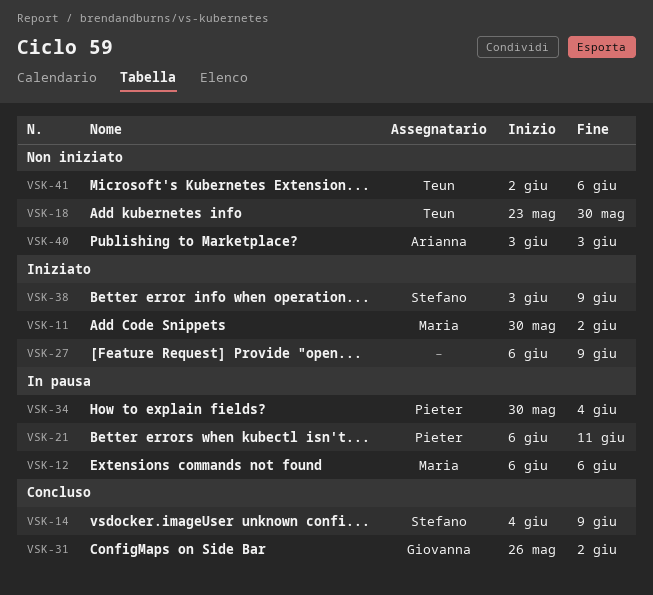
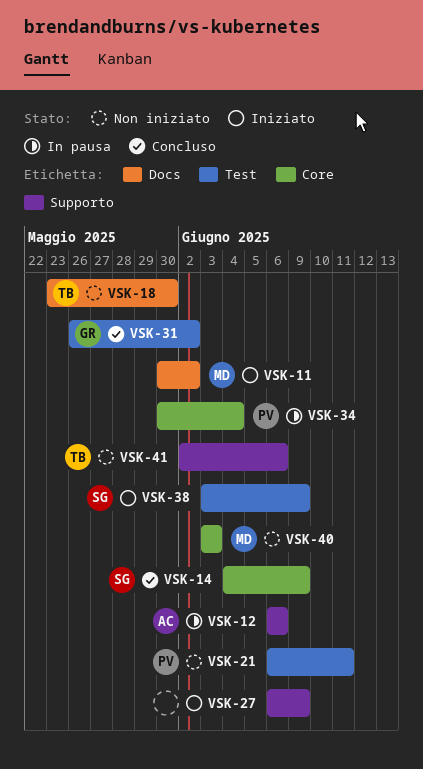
VSK-12, owner: Maria -> Arianna
VSK-21, status: In pausa -> Non iniziato
VSK-40, owner: Arianna -> Maria

